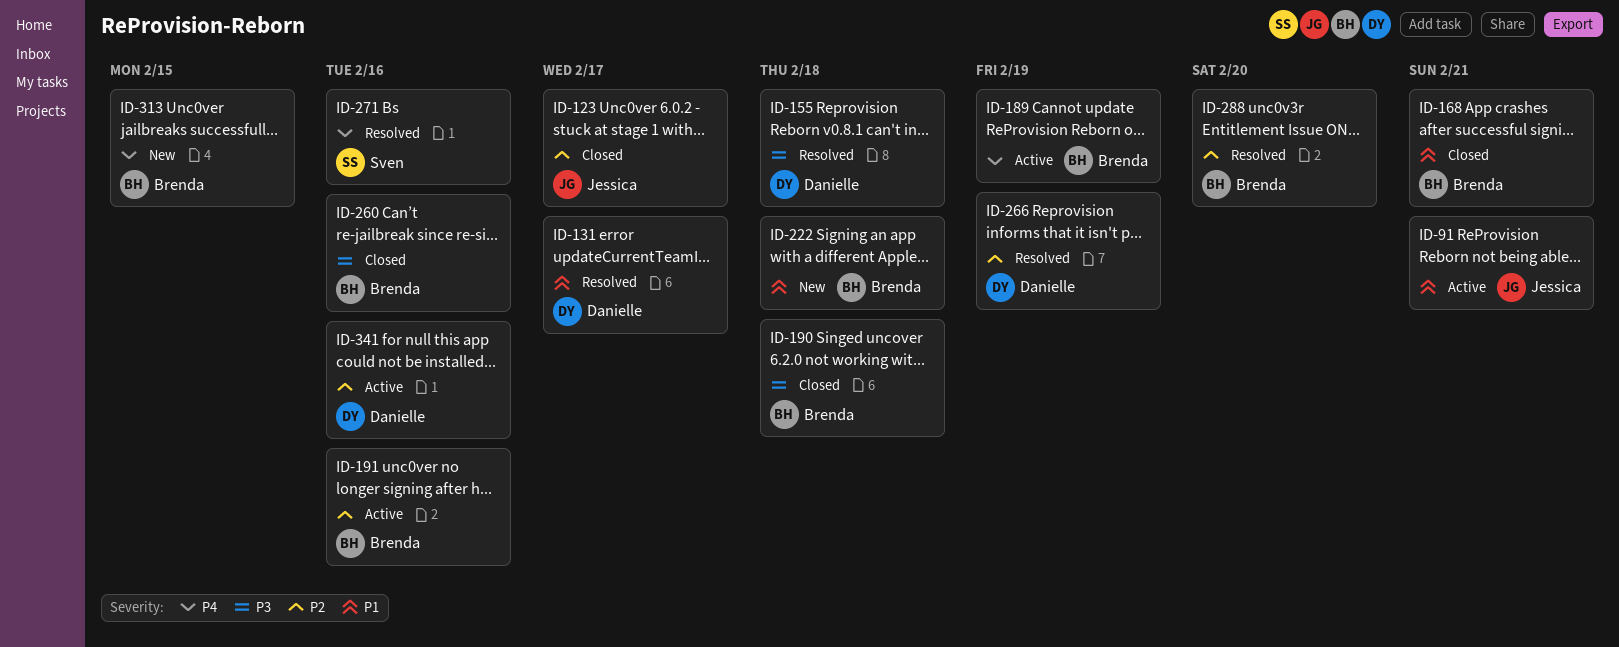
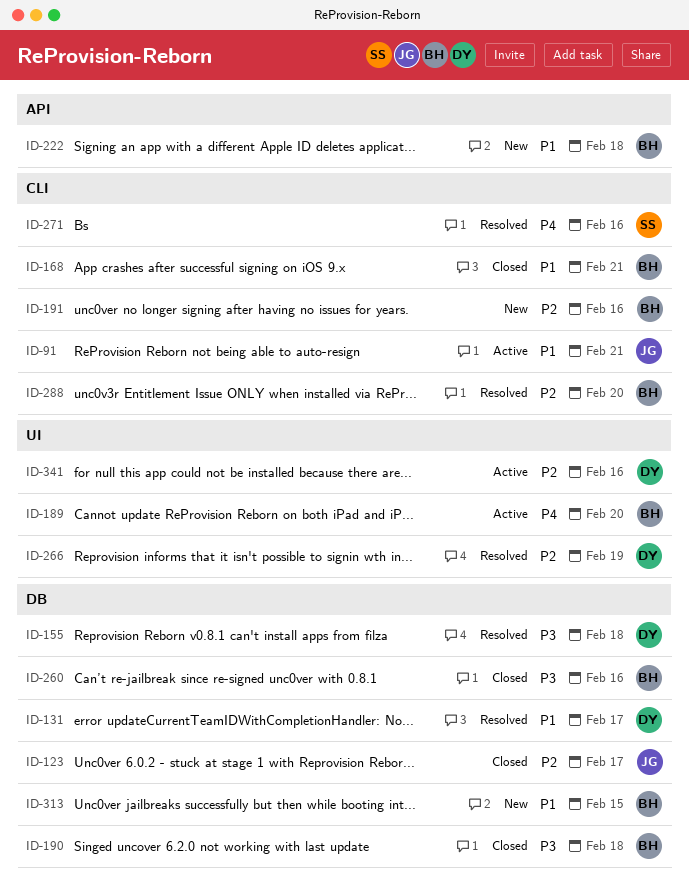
ID-189, due: Feb 19 -> Feb 20
ID-191, status: Active -> New
ID-313, priority: P4 -> P1

